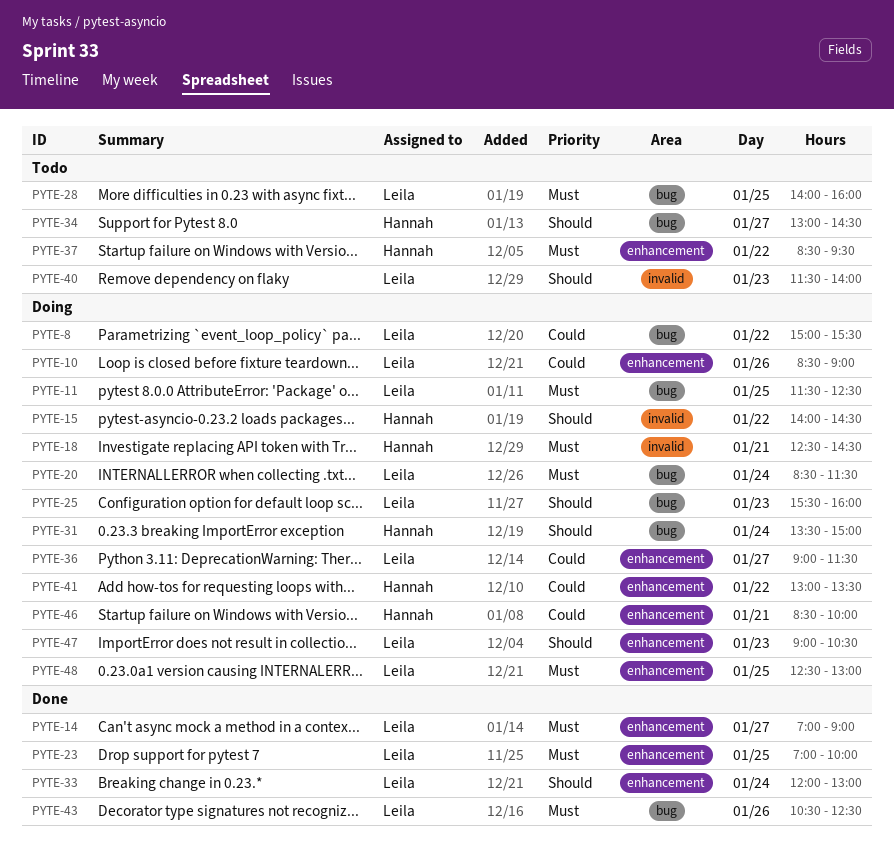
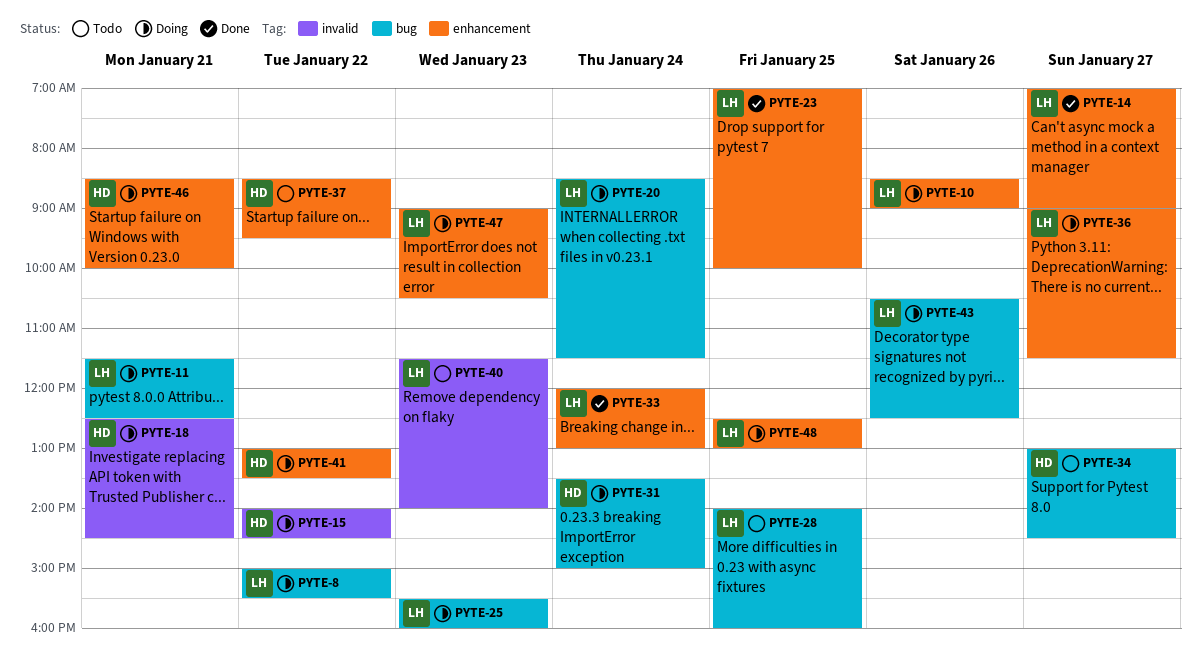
PYTE-11, day: Jan 25 -> Jan 21
PYTE-43, status: Done -> Doing

